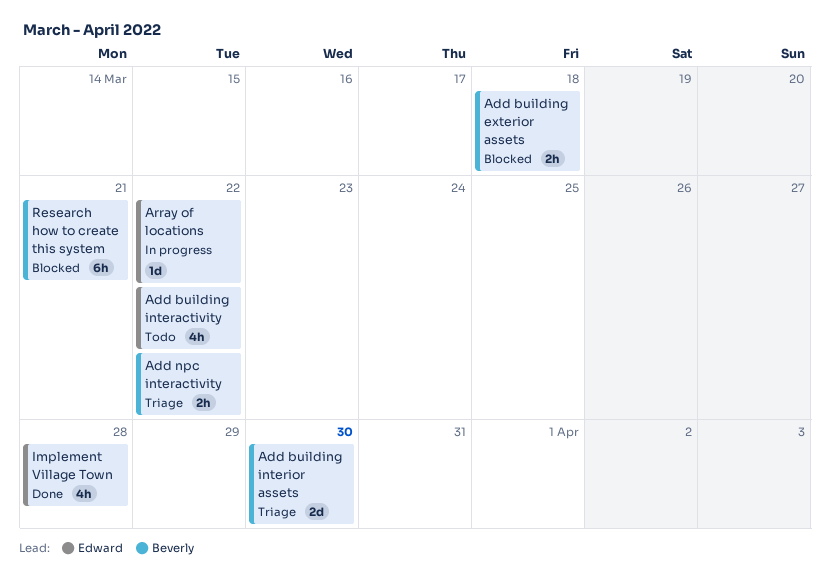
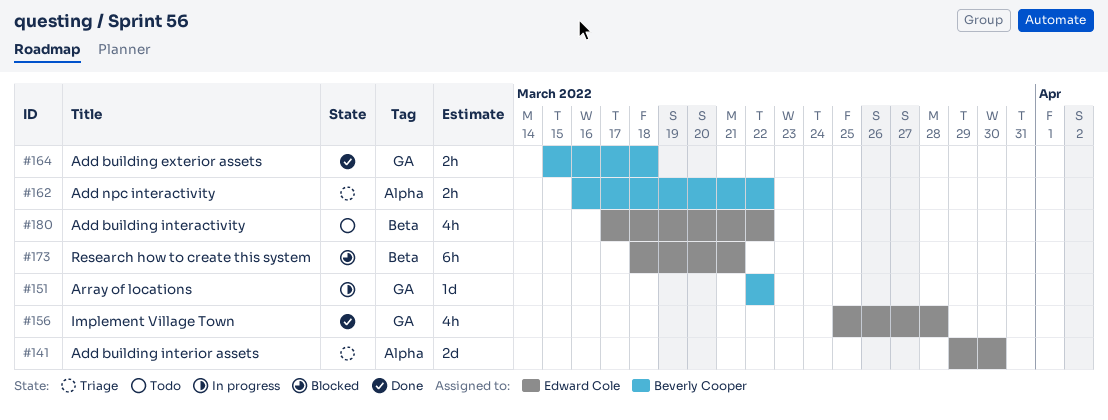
Add building exterior assets, status: Blocked -> Done
Add building interior assets, owner: Beverly Cooper -> Edward Cole
Array of locations, owner: Edward Cole -> Beverly Cooper
Research how to create this system, owner: Beverly Cooper -> Edward Cole

